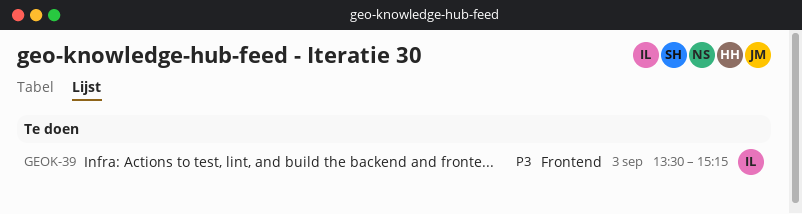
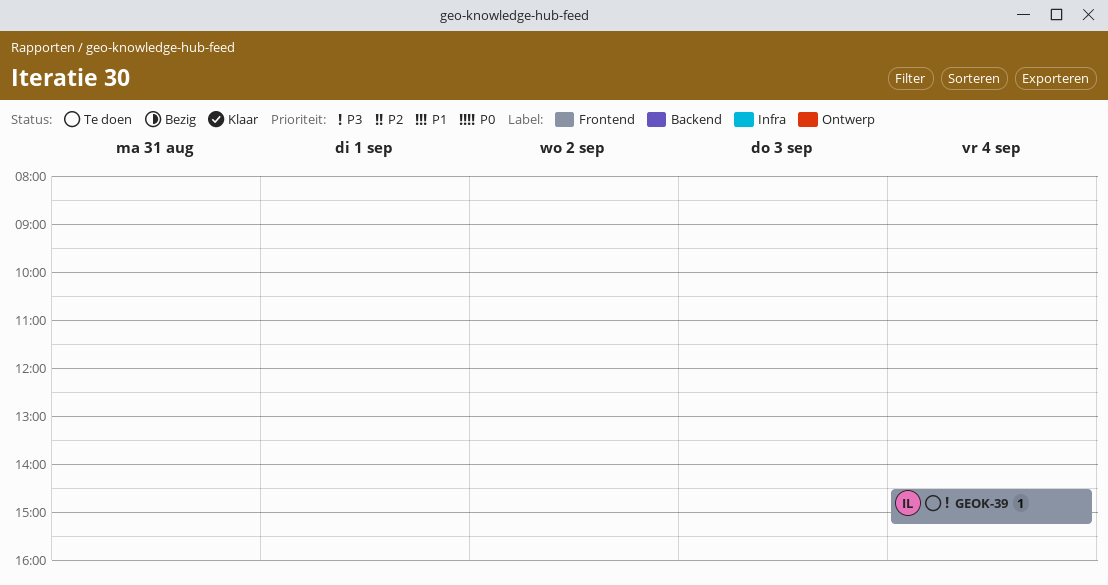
GEOK-39, day: Sep 3 -> Sep 4
GEOK-39, begins: 13:30 -> 14:30

